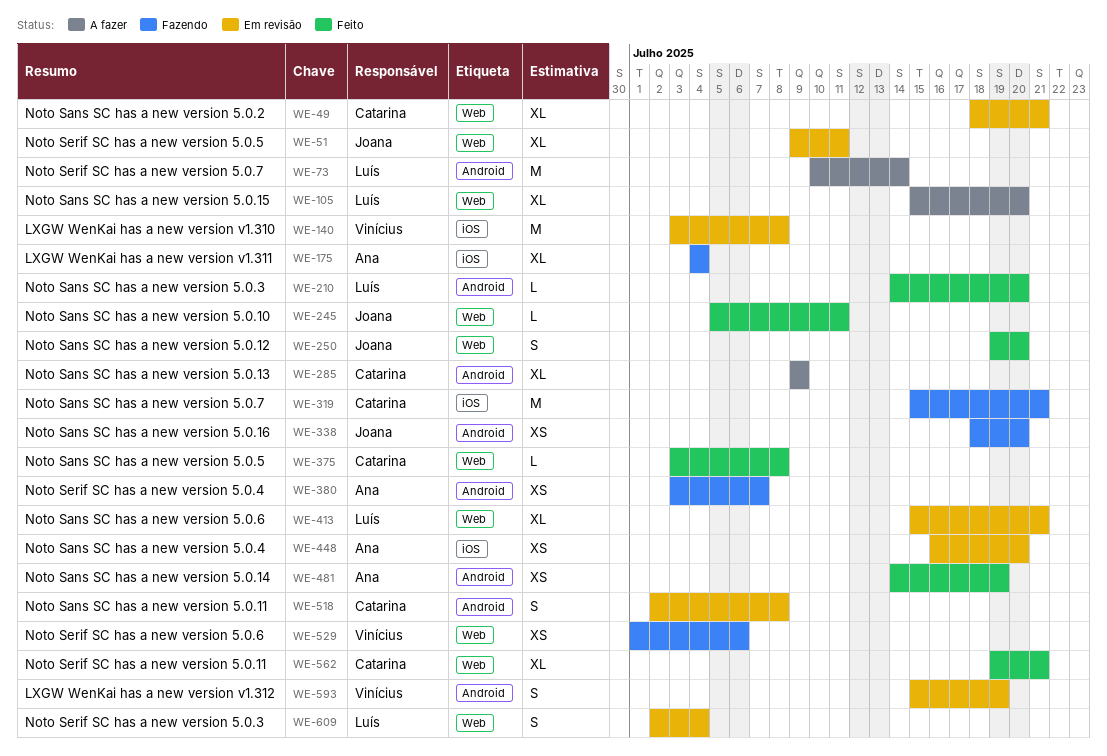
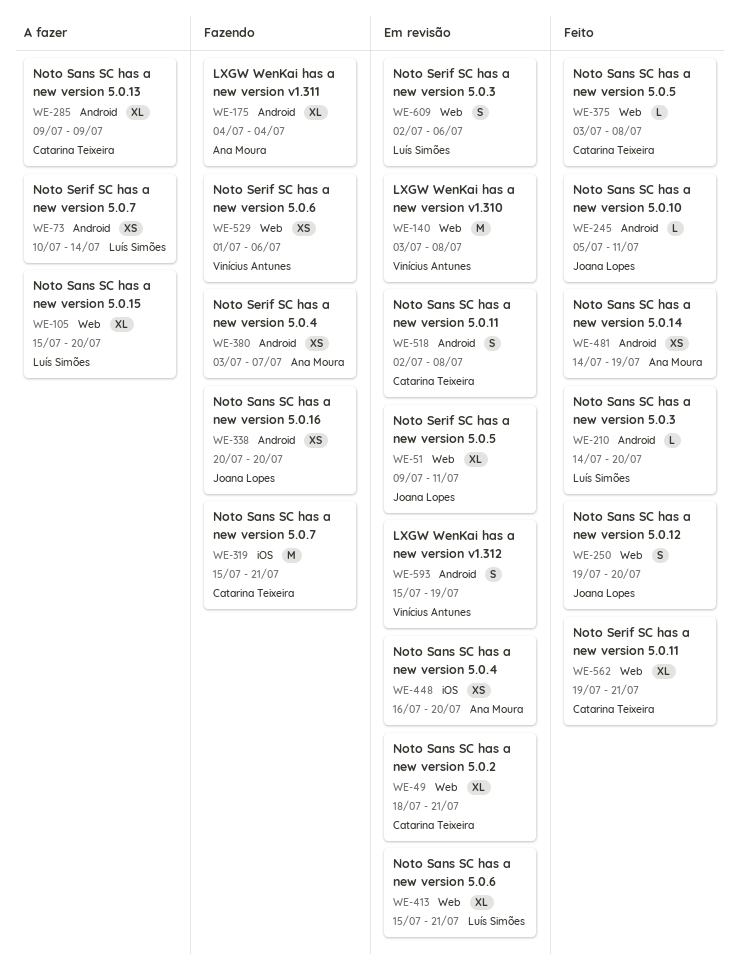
WE-73, estimate: M -> XS
WE-140, label: iOS -> Web
WE-175, label: iOS -> Android
WE-245, label: Web -> Android
WE-338, start: Jul 18 -> Jul 20
WE-609, due: Jul 4 -> Jul 6

